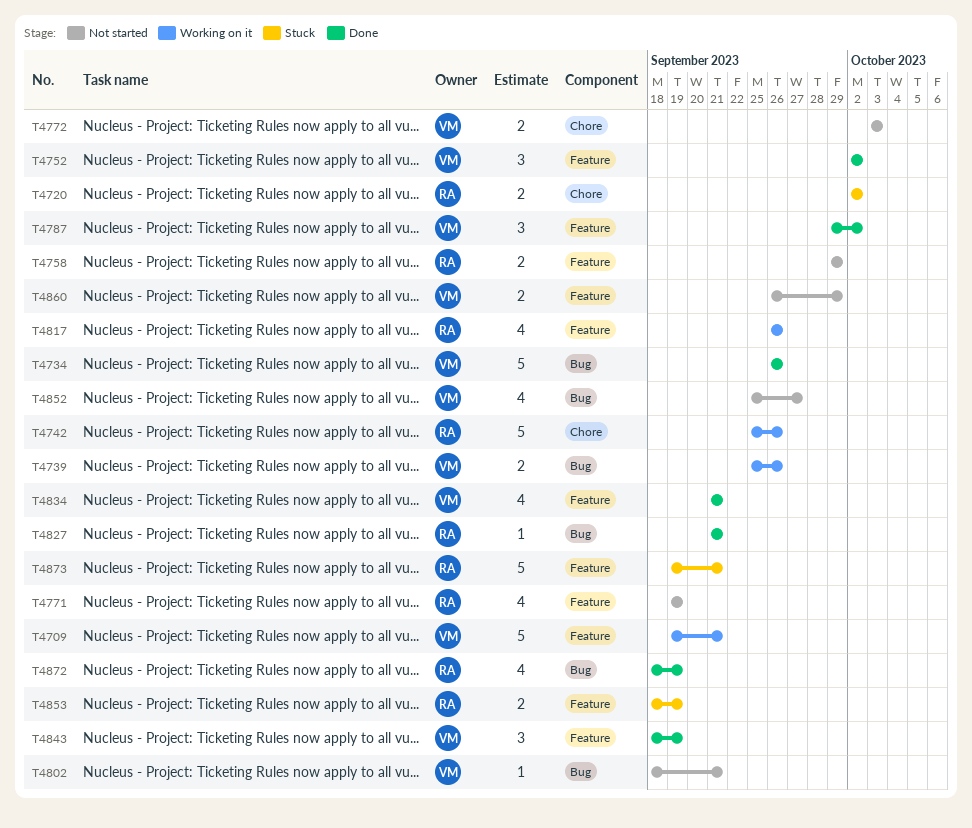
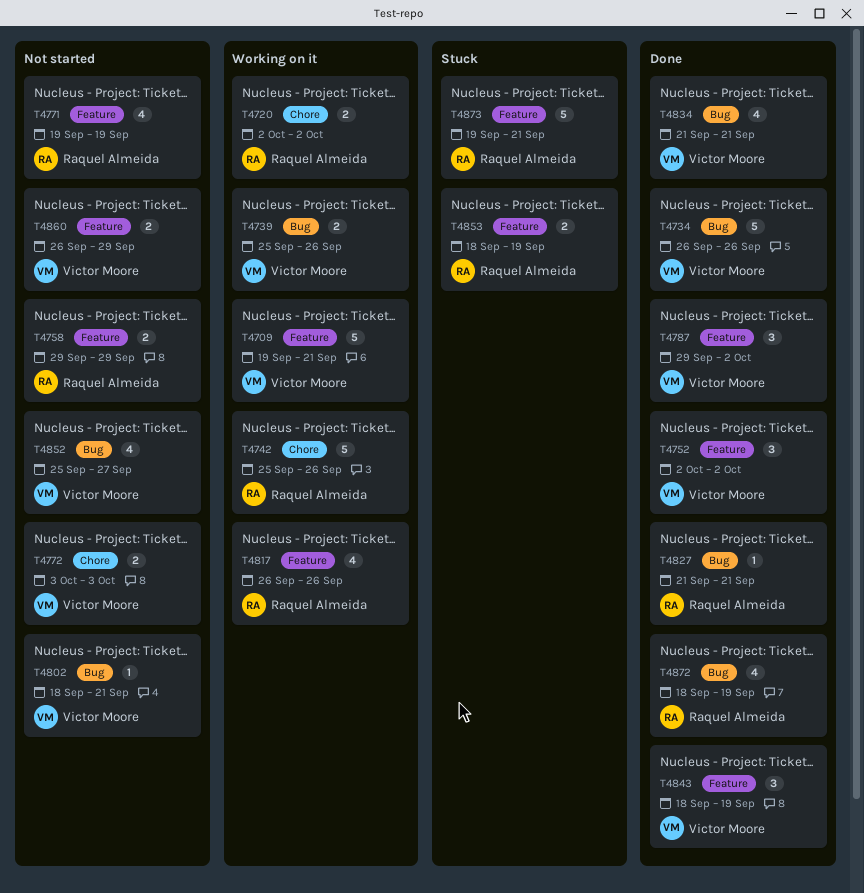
T4720, status: Stuck -> Working on it
T4834, label: Feature -> Bug

